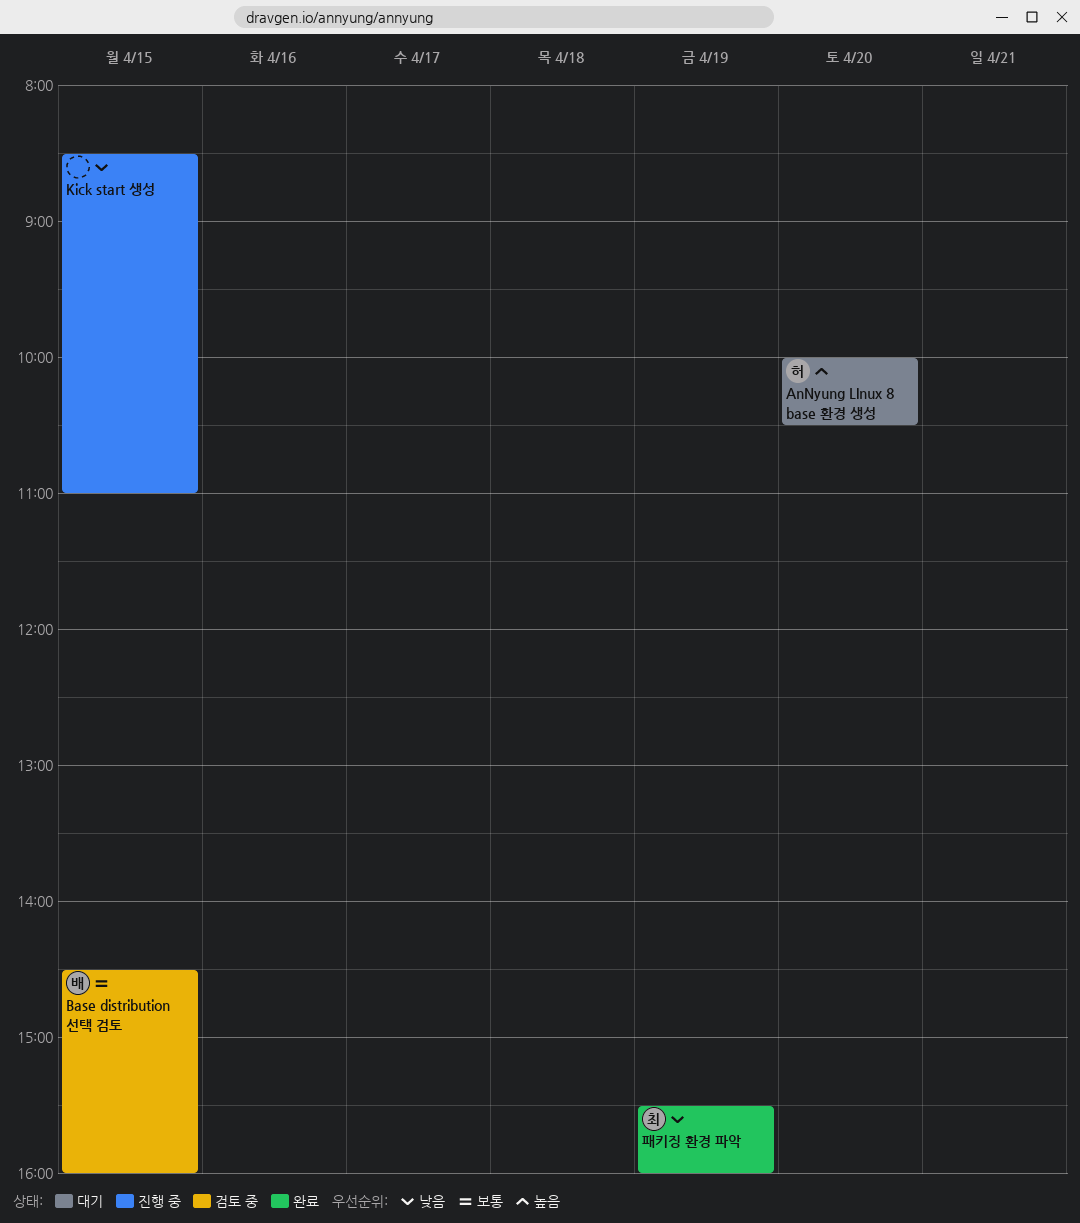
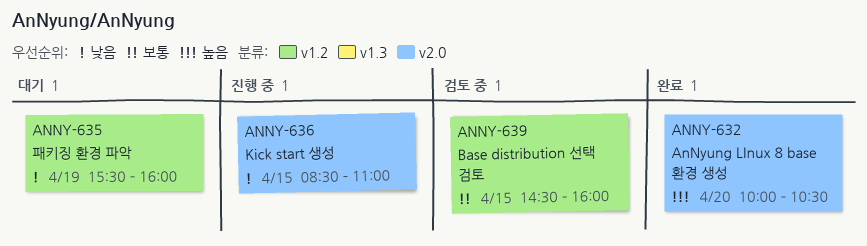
AnNyung LInux 8 base 환경 생성, status: 대기 -> 완료
패키징 환경 파악, status: 완료 -> 대기

